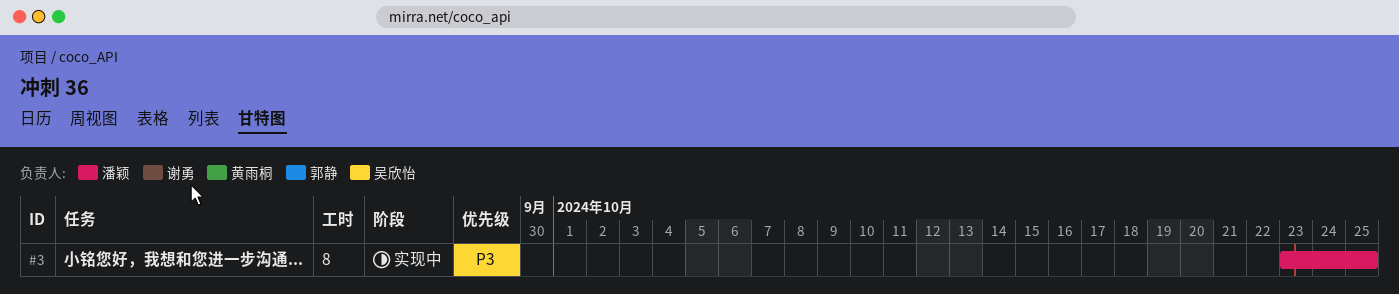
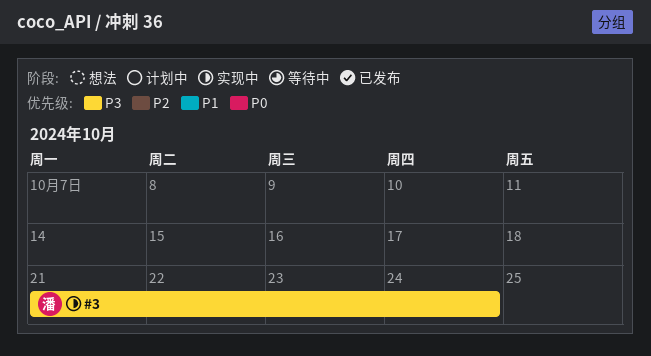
#3, start: Oct 23 -> Oct 21
#3, due: Oct 25 -> Oct 24

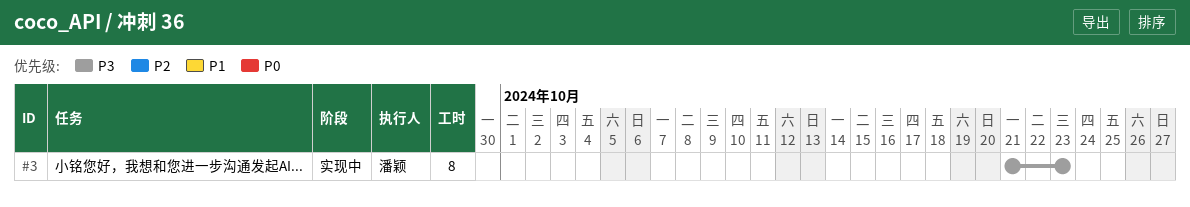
#3, due: Oct 24 -> Oct 23

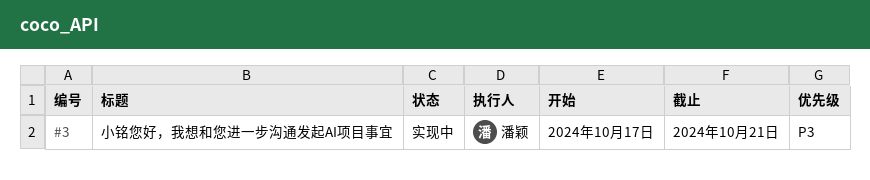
#3, start: Oct 21 -> Oct 17
#3, due: Oct 23 -> Oct 21

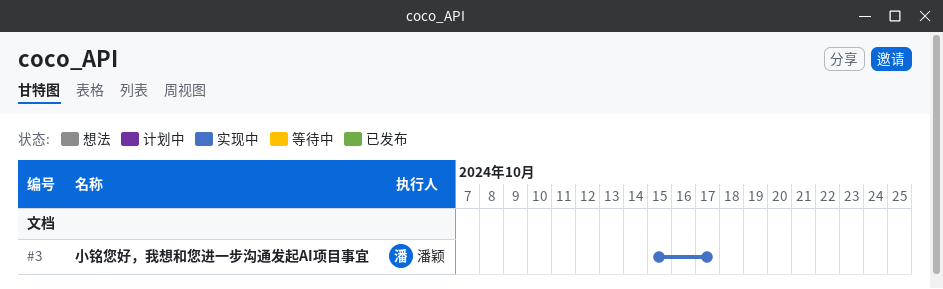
#3, start: Oct 17 -> Oct 15
#3, due: Oct 21 -> Oct 17

